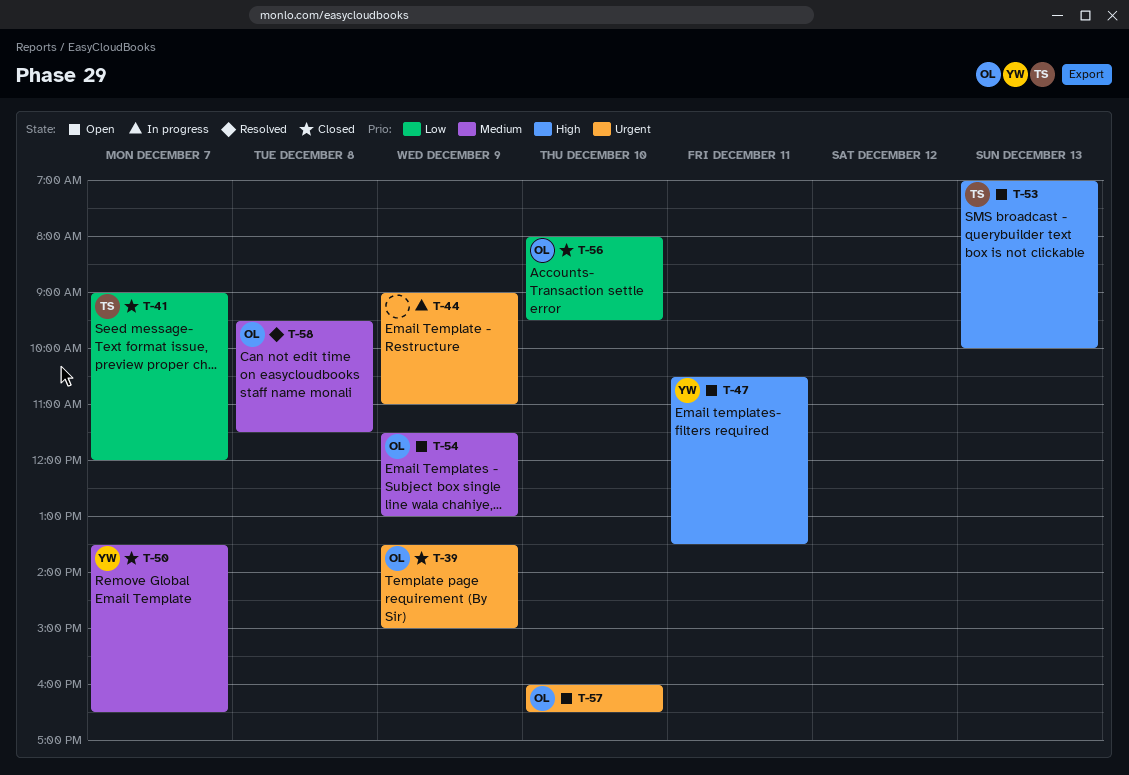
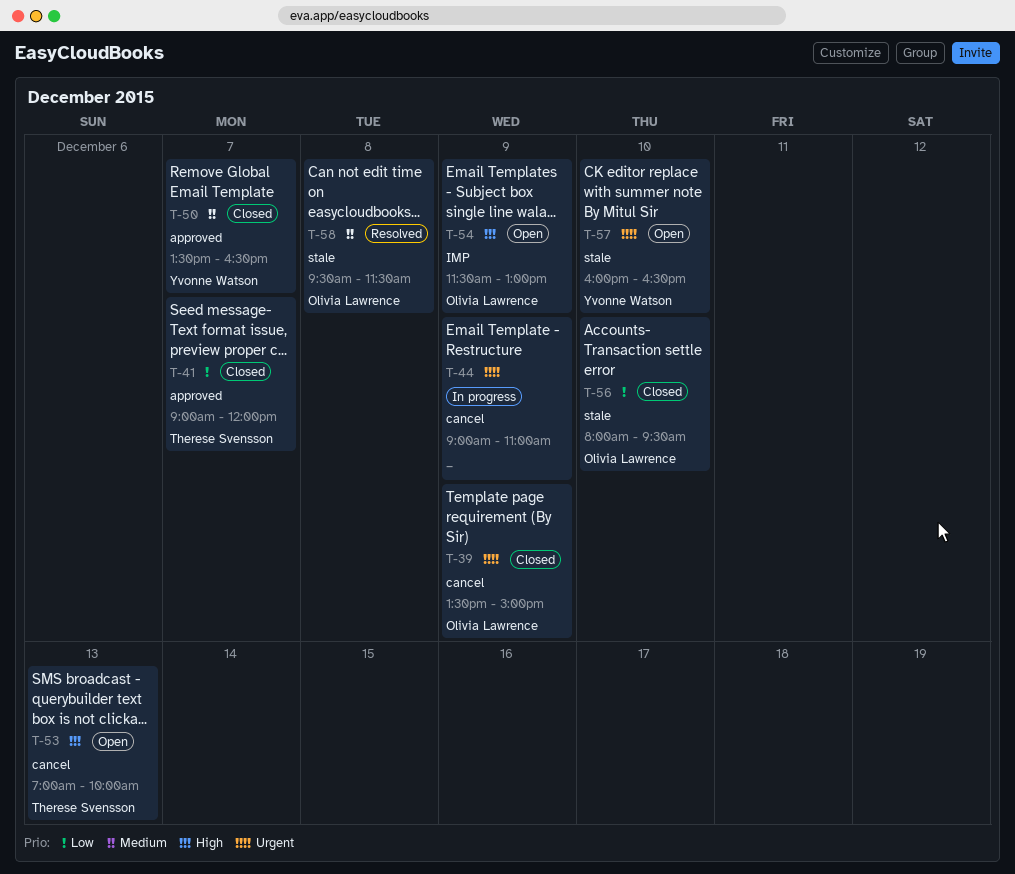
T-47: present -> none
T-54, priority: Medium -> High
T-57, owner: Olivia Lawrence -> Yvonne Watson

